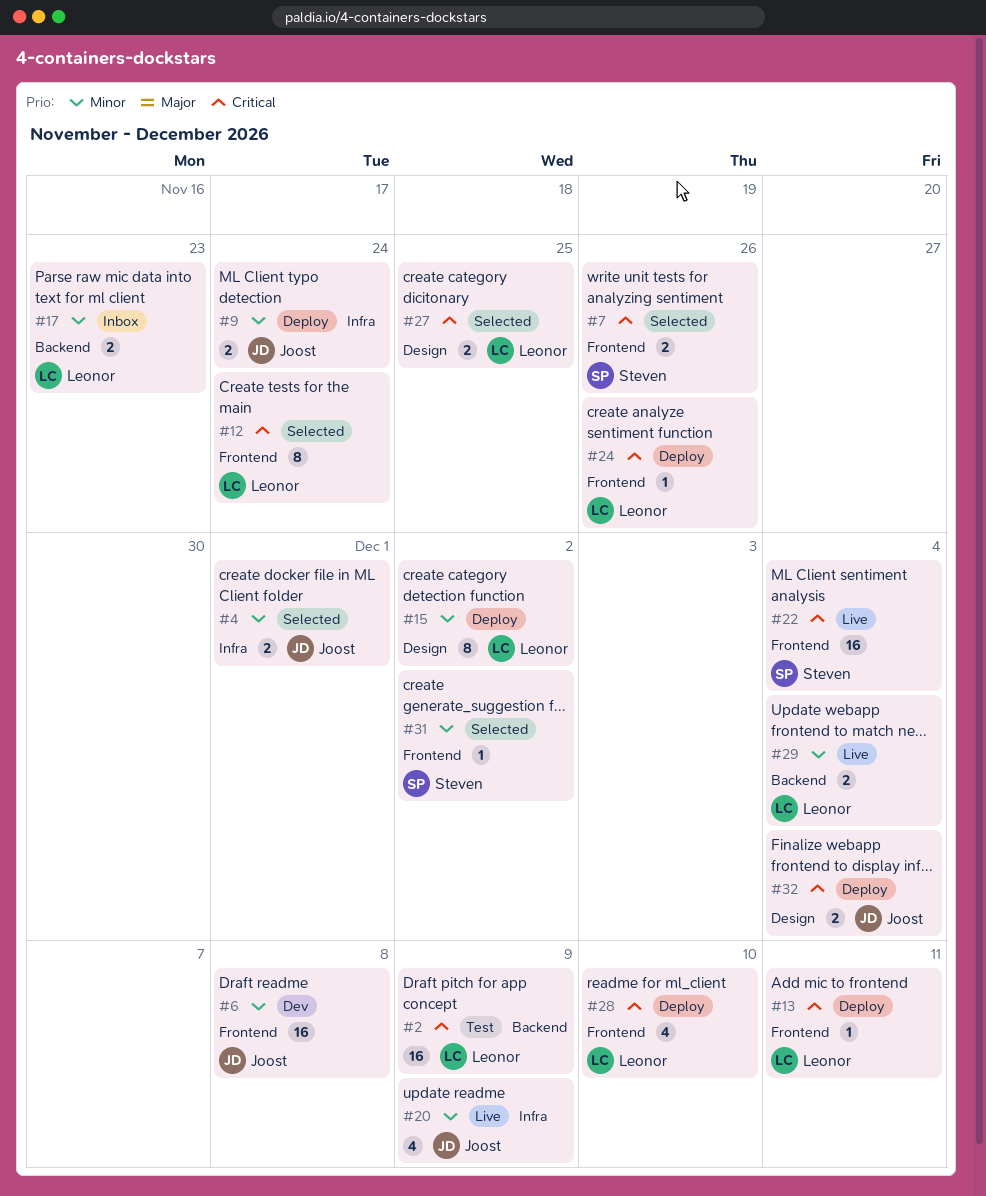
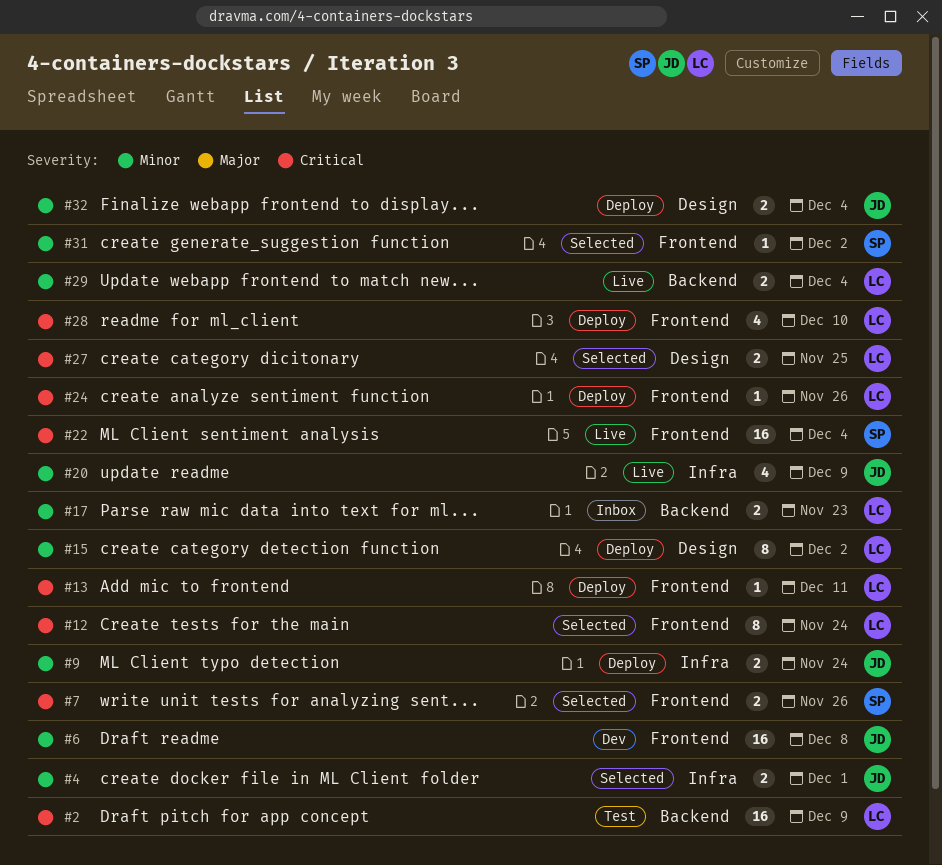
#32, priority: Critical -> Minor

